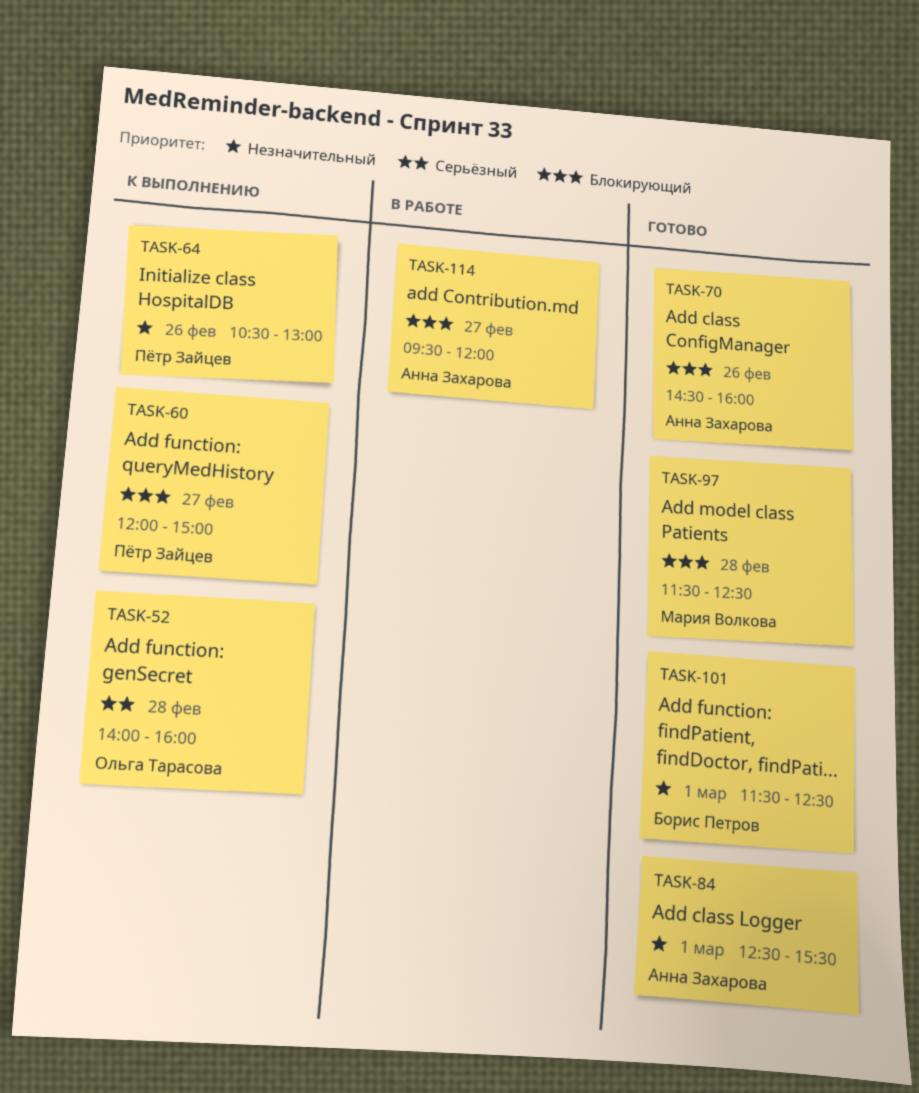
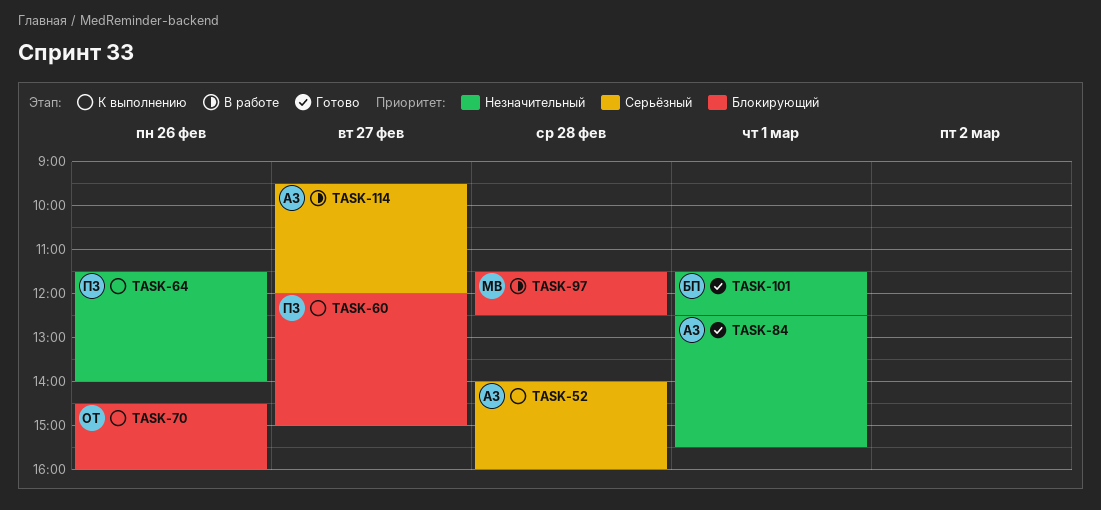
TASK-52, owner: Ольга Тарасова -> Анна Захарова
TASK-64, begins: 10:30 -> 11:30
TASK-64, ends: 13:00 -> 14:00
TASK-70, status: Готово -> К выполнению
TASK-70, owner: Анна Захарова -> Ольга Тарасова
TASK-97, status: Готово -> В работе
TASK-114, priority: Блокирующий -> Серьёзный

